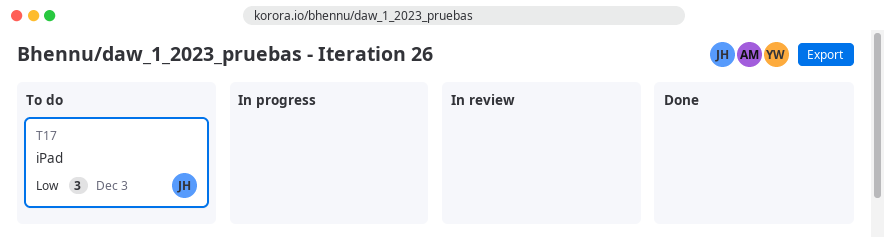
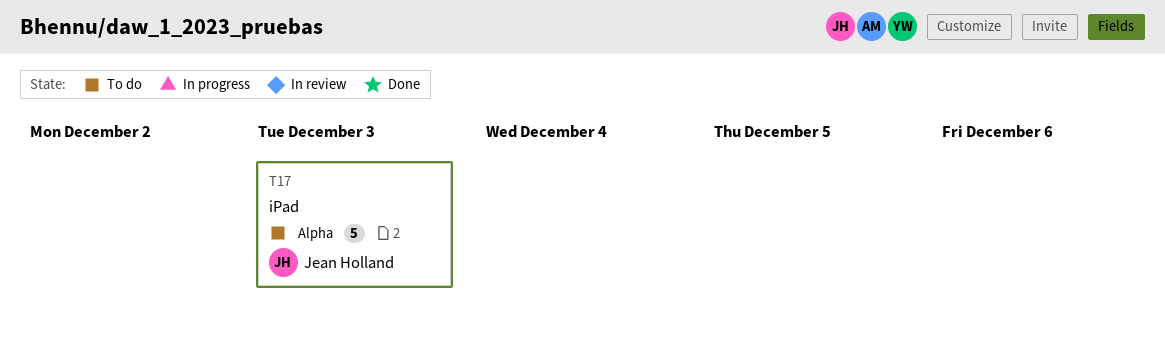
T17, estimate: 3 -> 5

